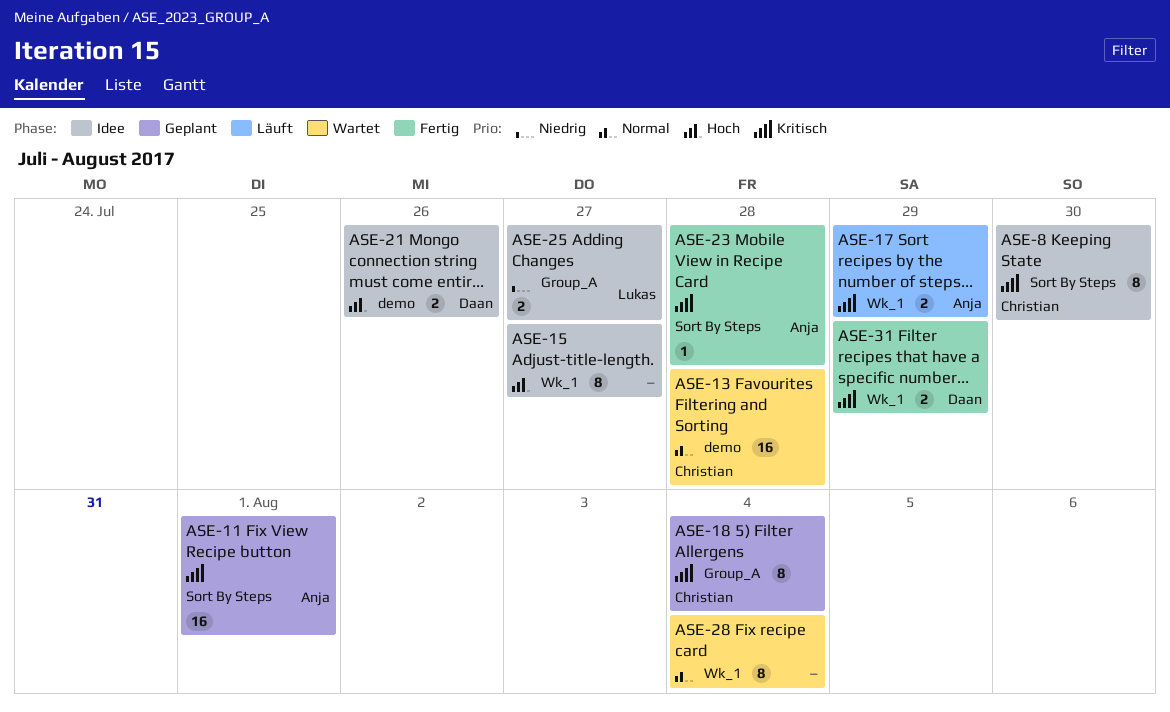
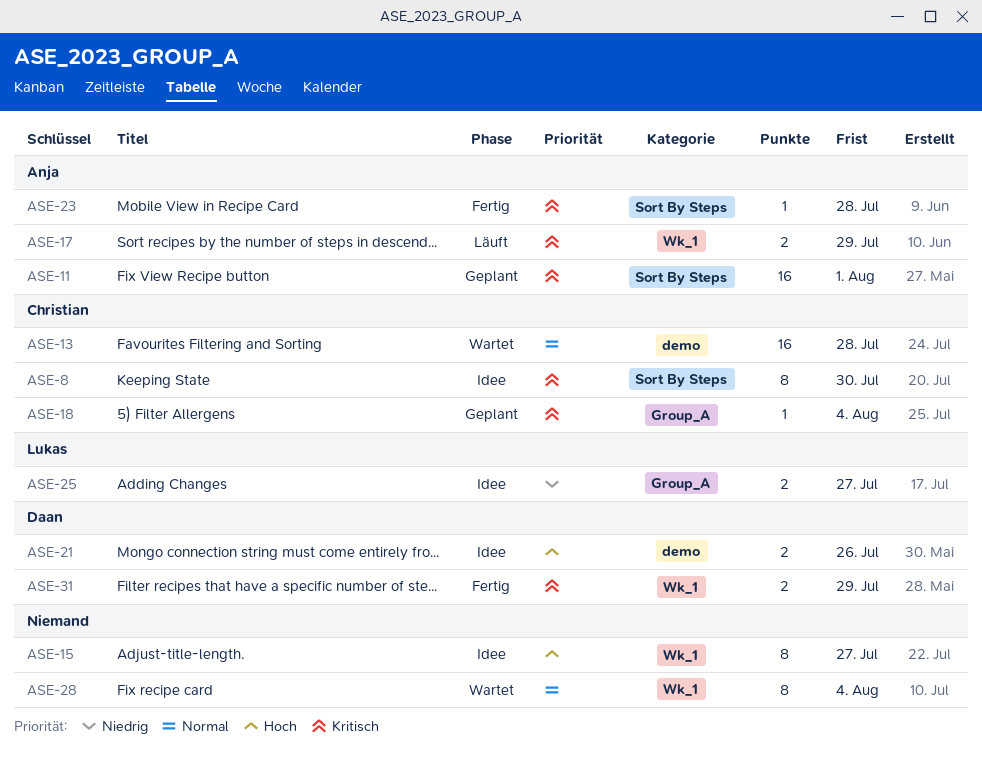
ASE-18, estimate: 8 -> 1

